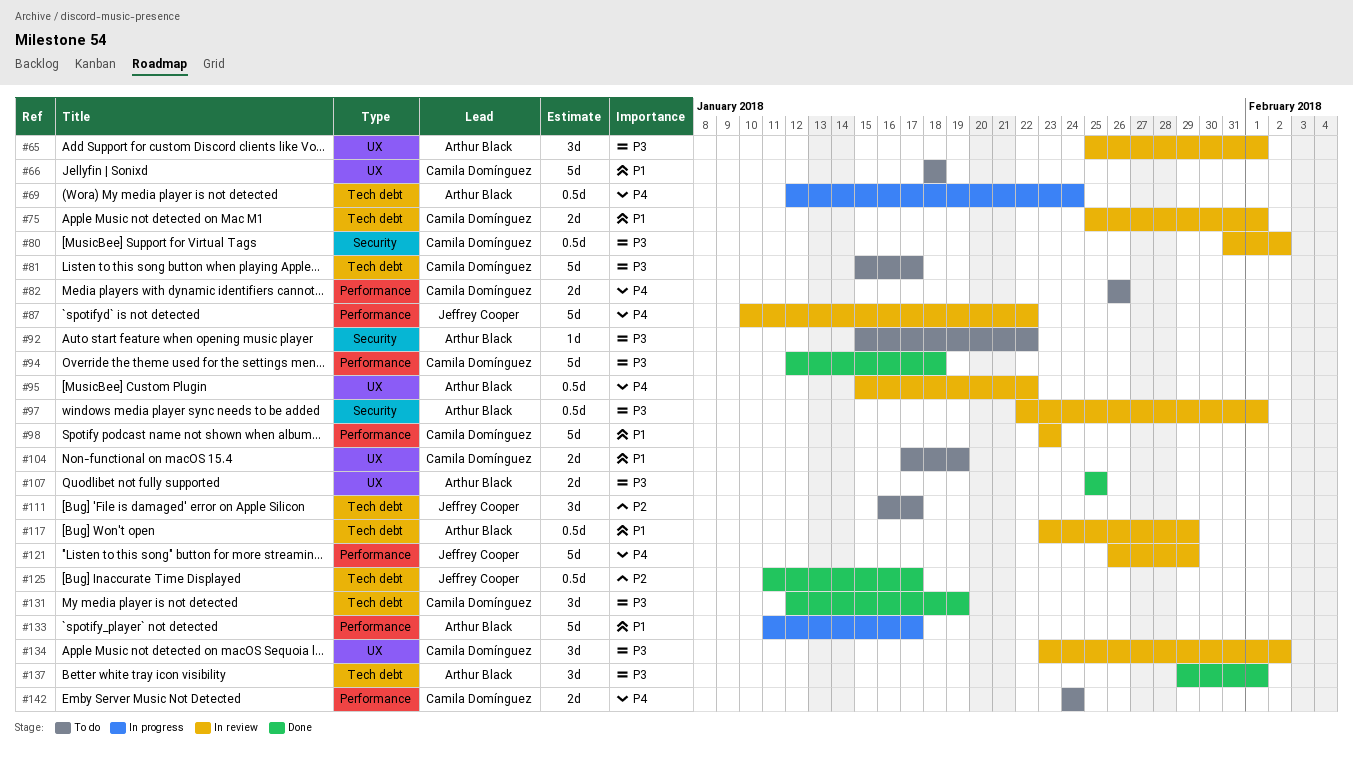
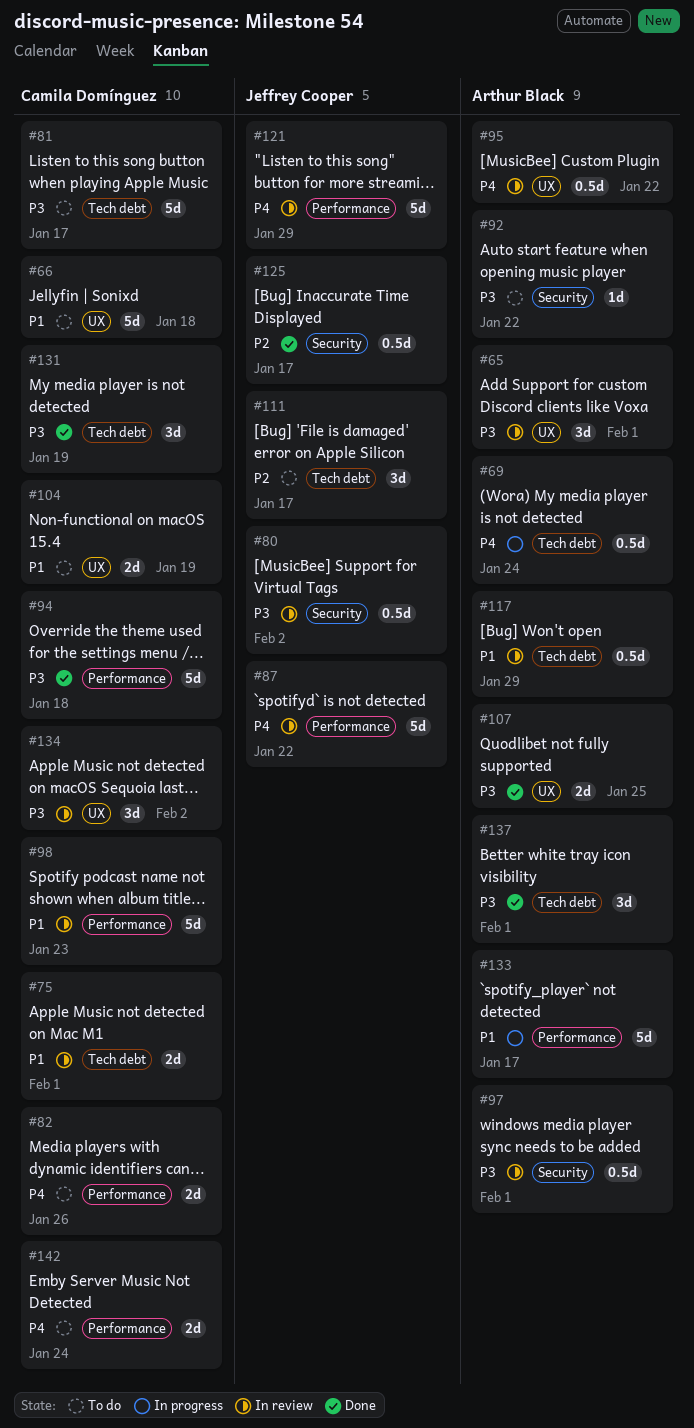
#80, owner: Camila Domínguez -> Jeffrey Cooper
#125, label: Tech debt -> Security

